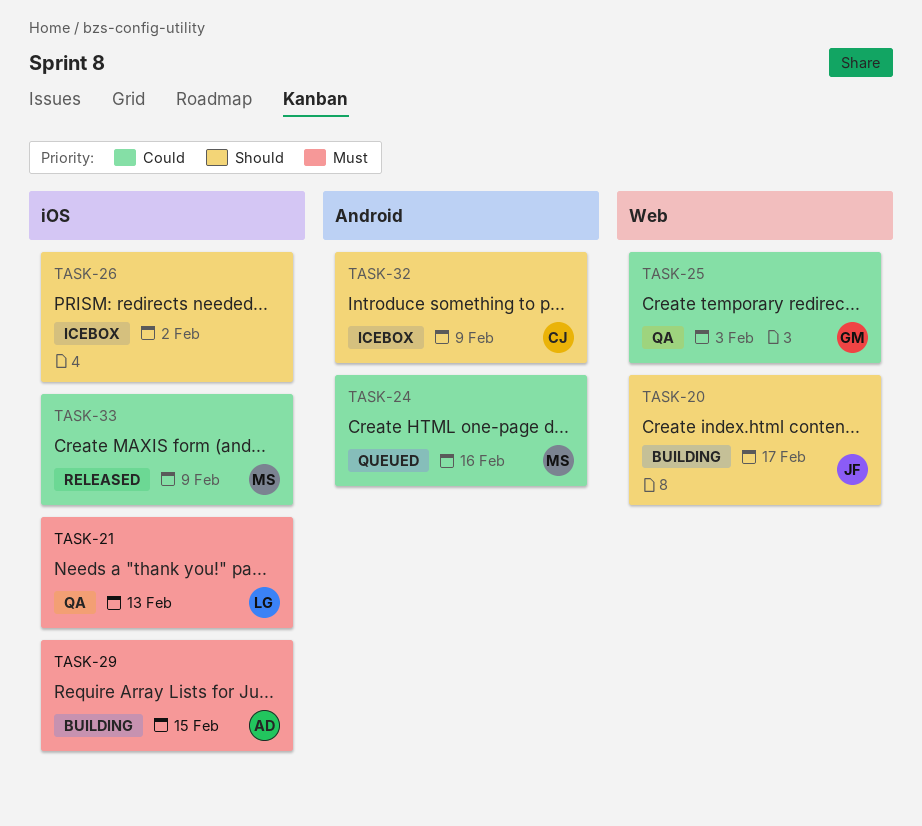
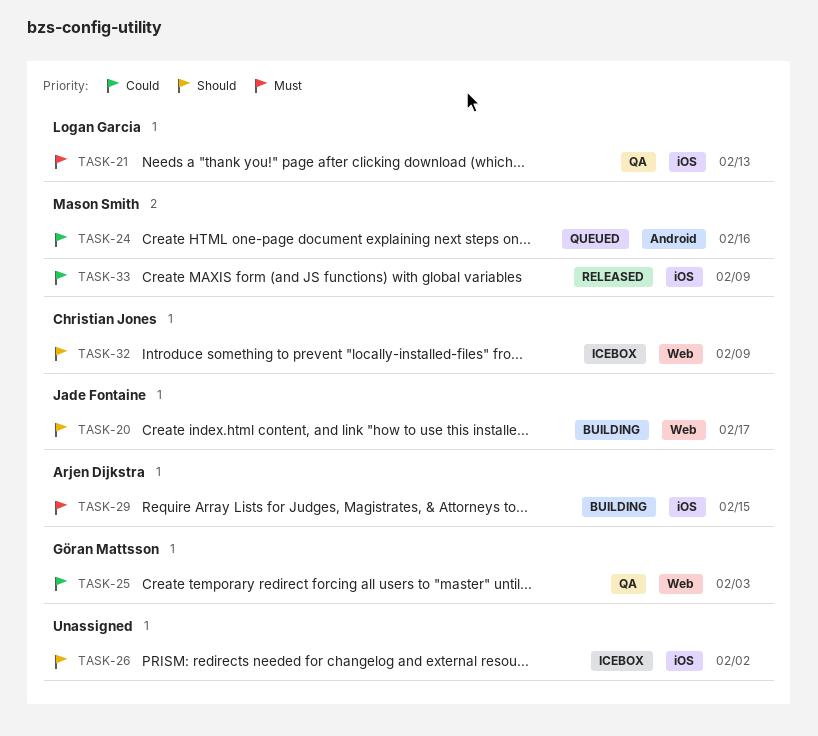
TASK-32, label: Android -> Web

